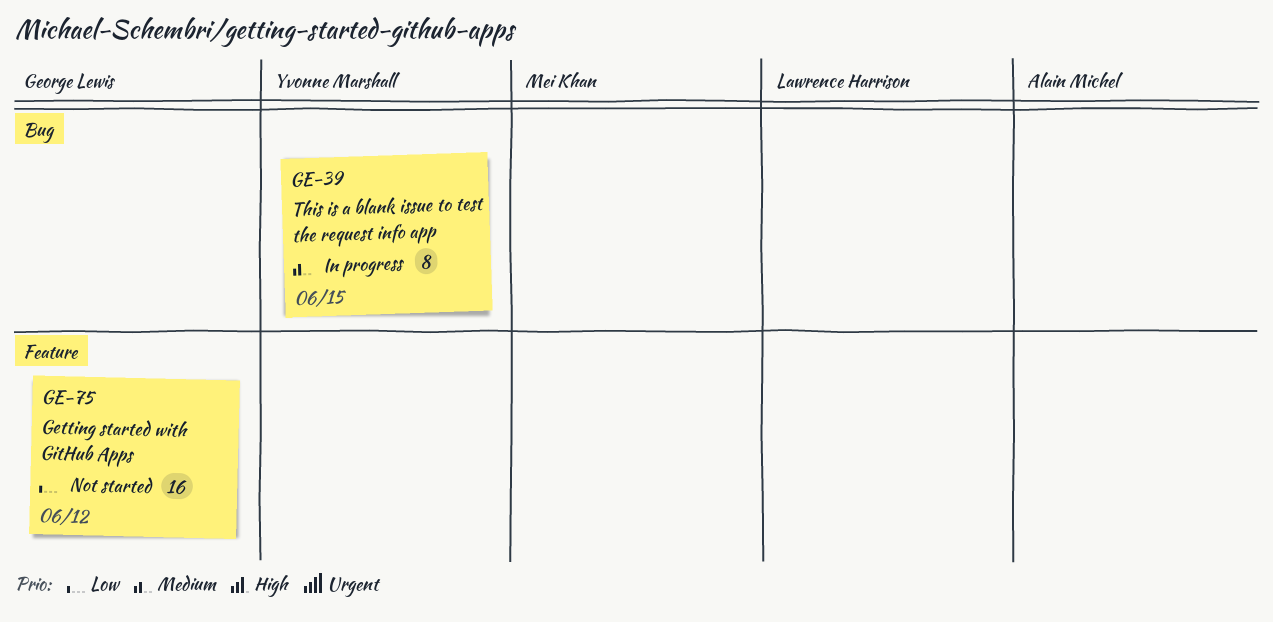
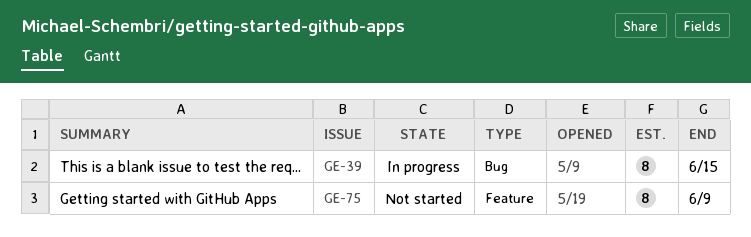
GE-75, estimate: 16 -> 8
GE-75, due: Jun 12 -> Jun 9

